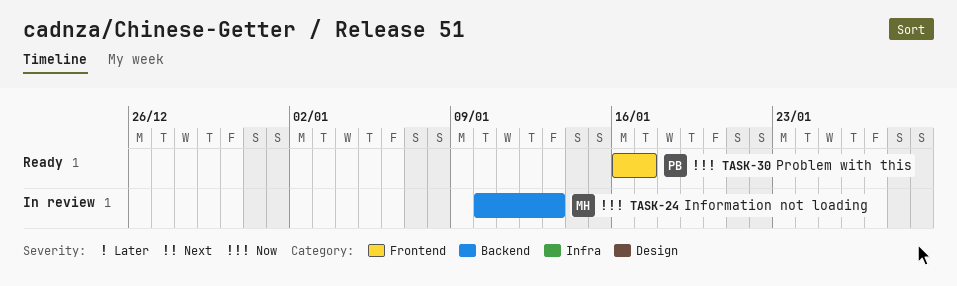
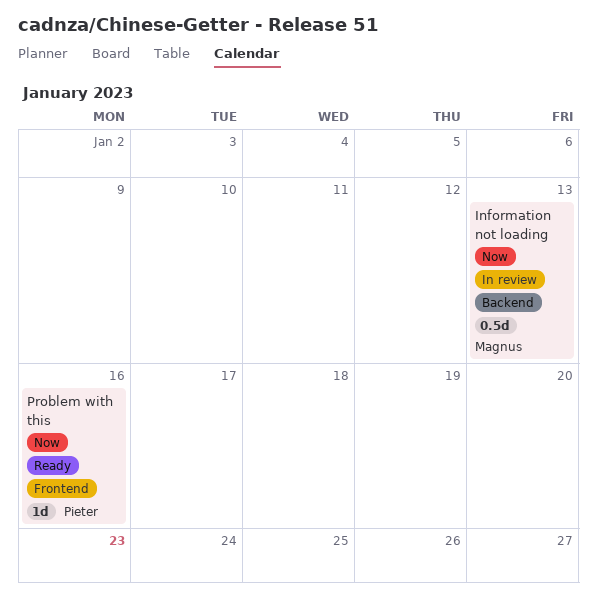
Problem with this, due: Jan 17 -> Jan 16

